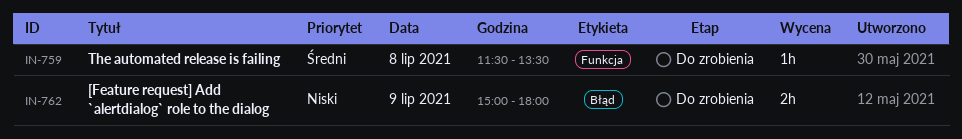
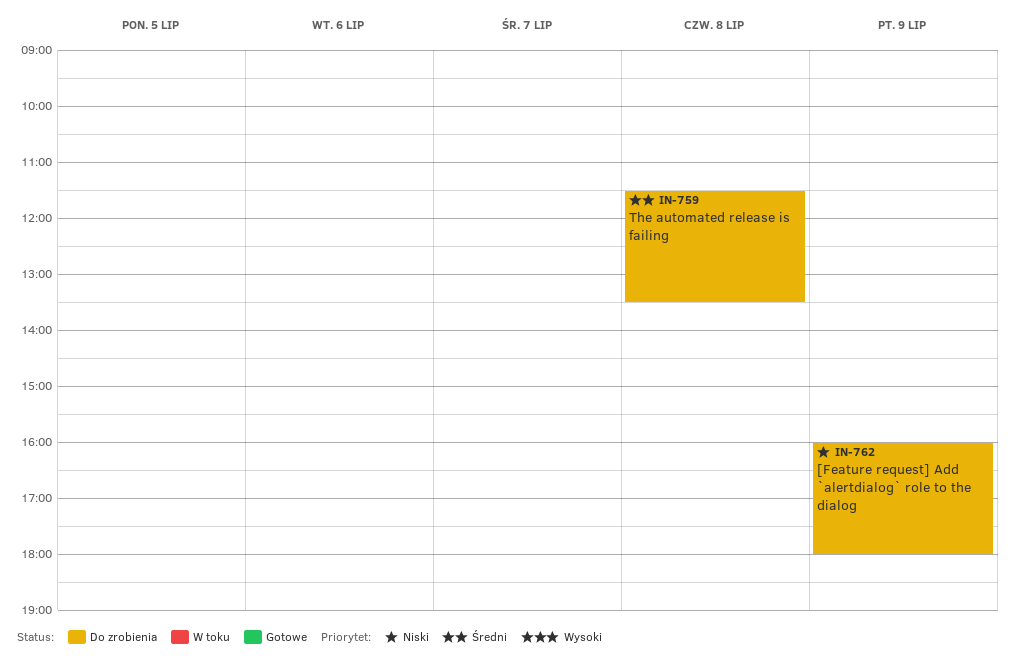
IN-762, begins: 15:00 -> 16:00

